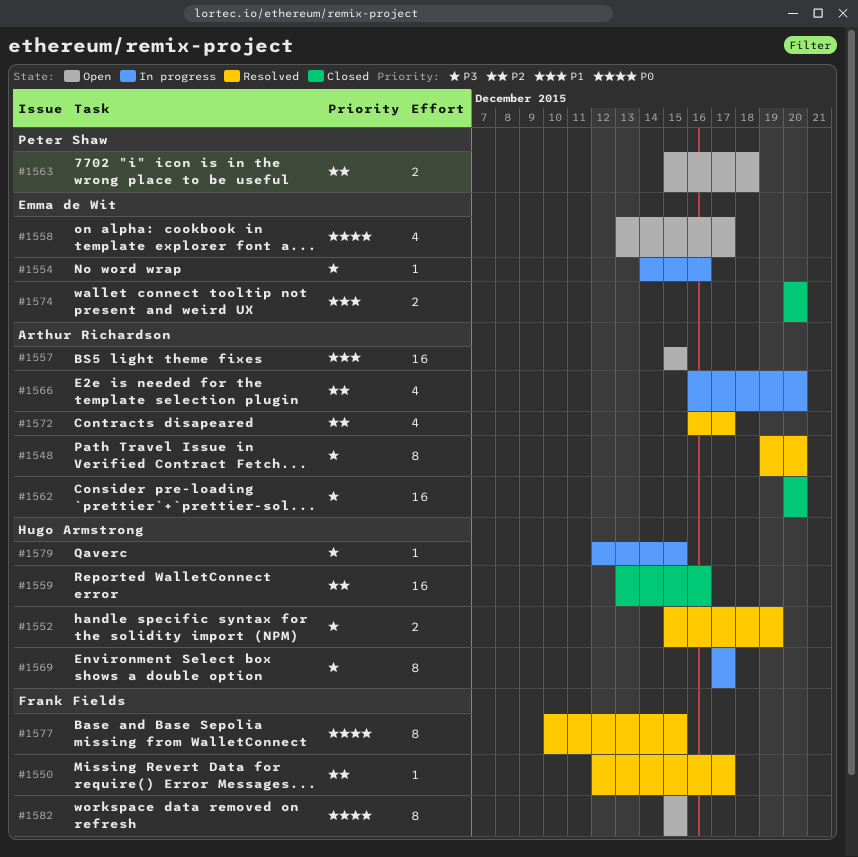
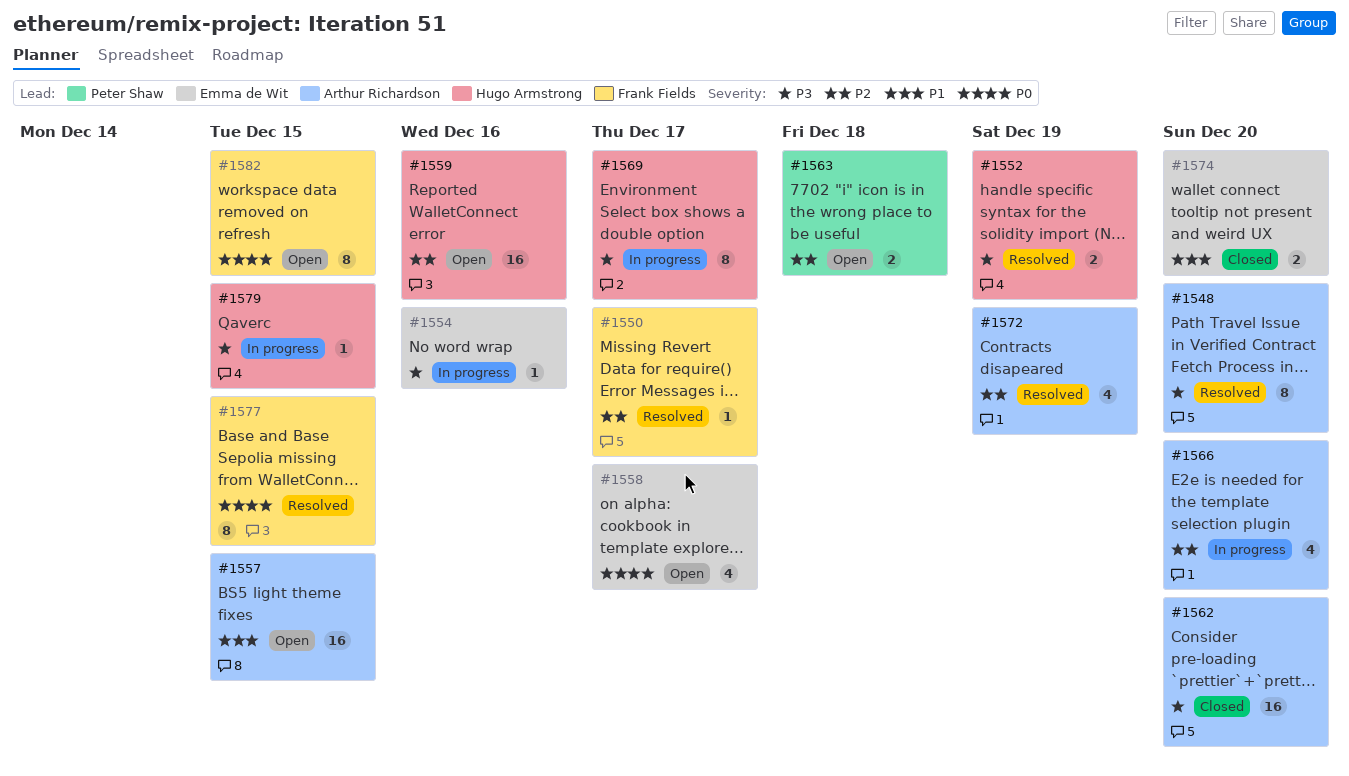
#1559, status: Closed -> Open
#1572, due: Dec 17 -> Dec 19

